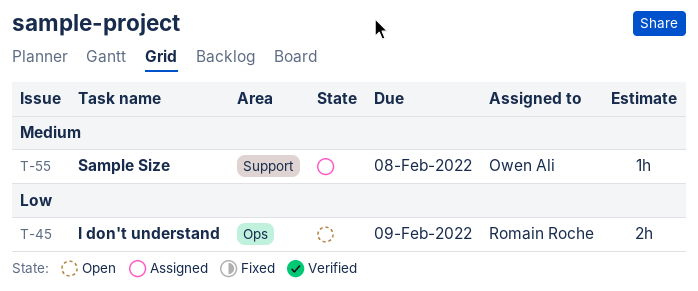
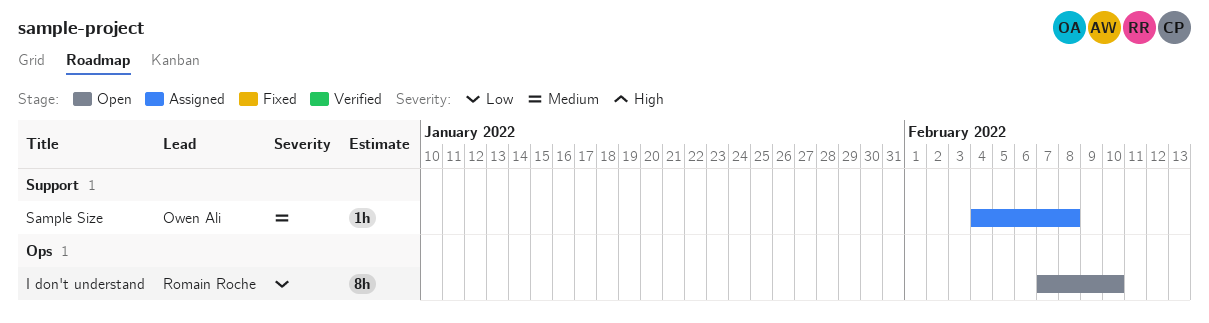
I don't understand, estimate: 2h -> 8h
I don't understand, due: Feb 9 -> Feb 10

